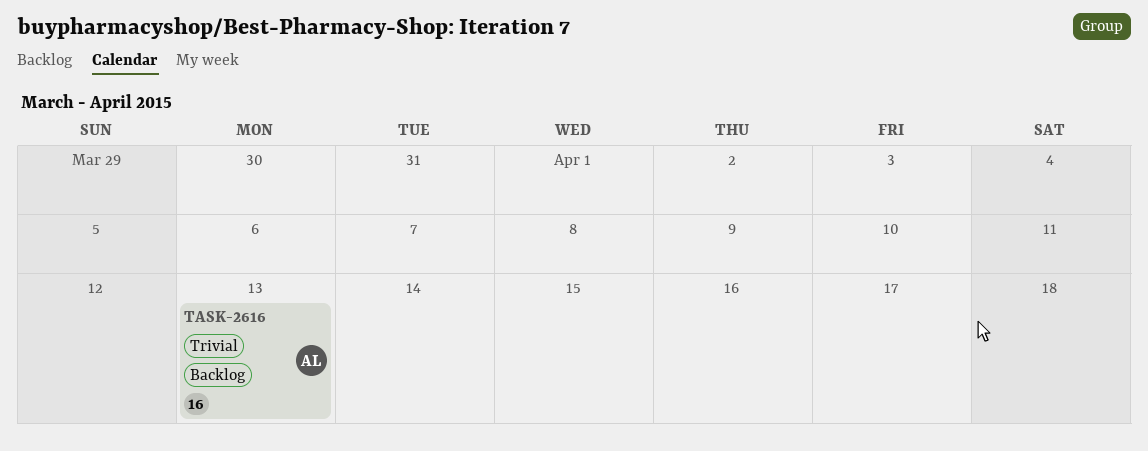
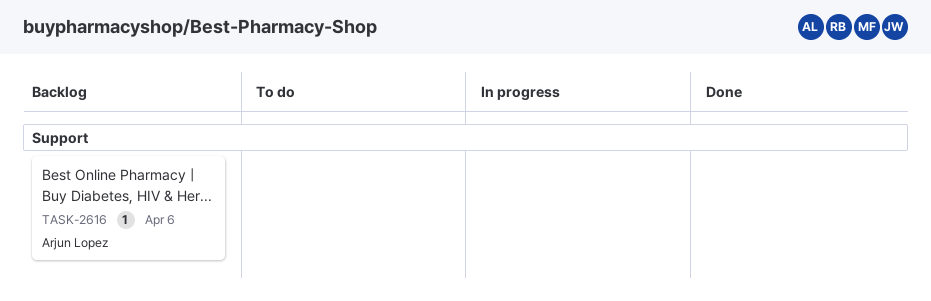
TASK-2616, estimate: 16 -> 1
TASK-2616, due: Apr 13 -> Apr 6

